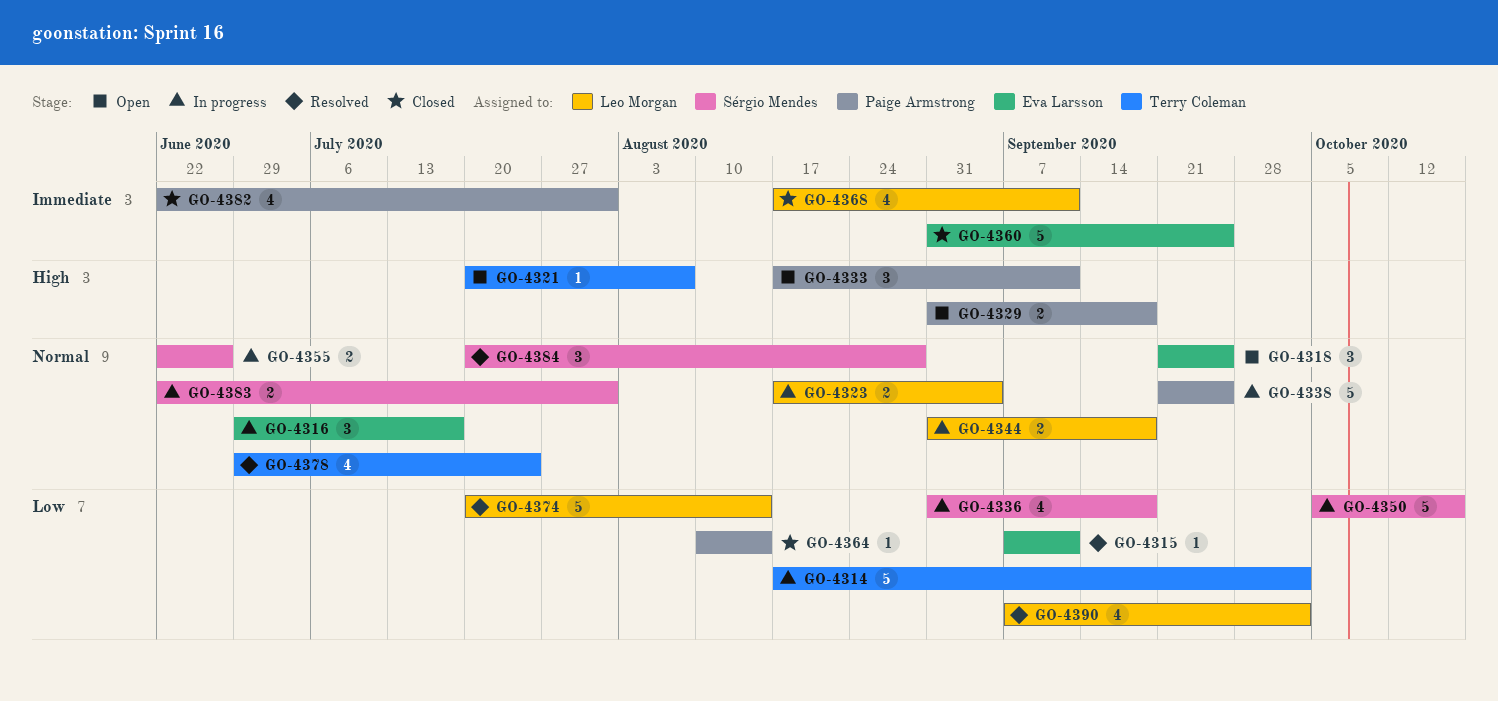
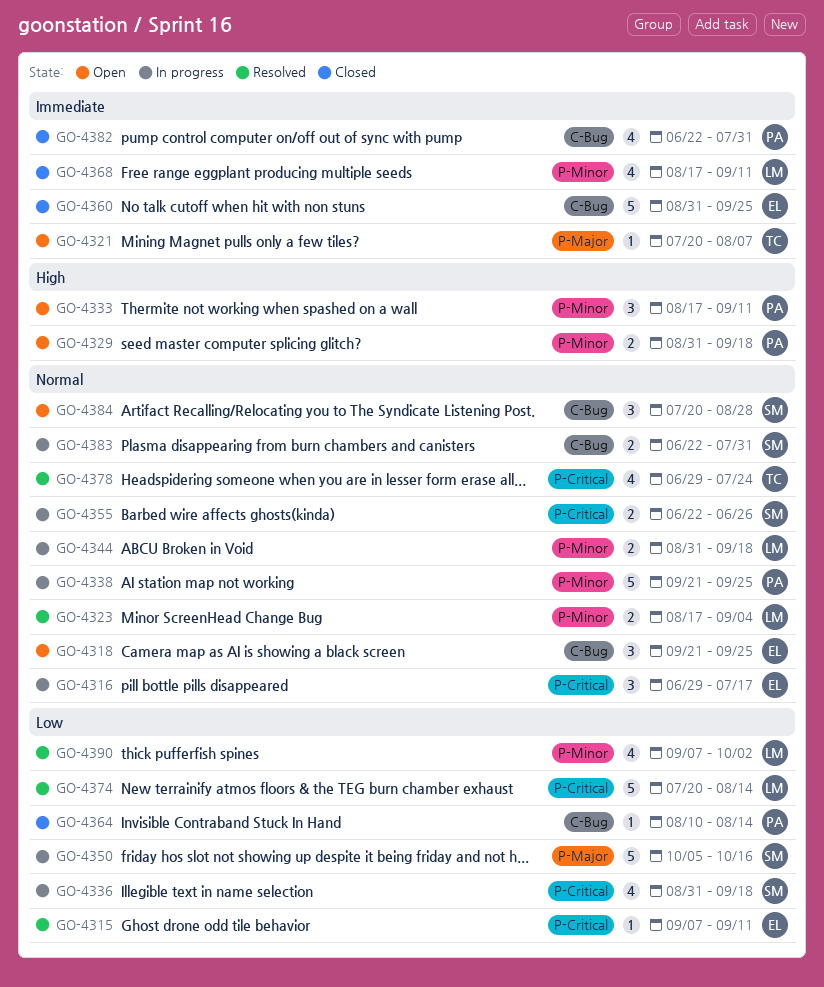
GO-4314: present -> none
GO-4321, priority: High -> Immediate
GO-4323, status: In progress -> Resolved
GO-4384, status: Resolved -> Open

